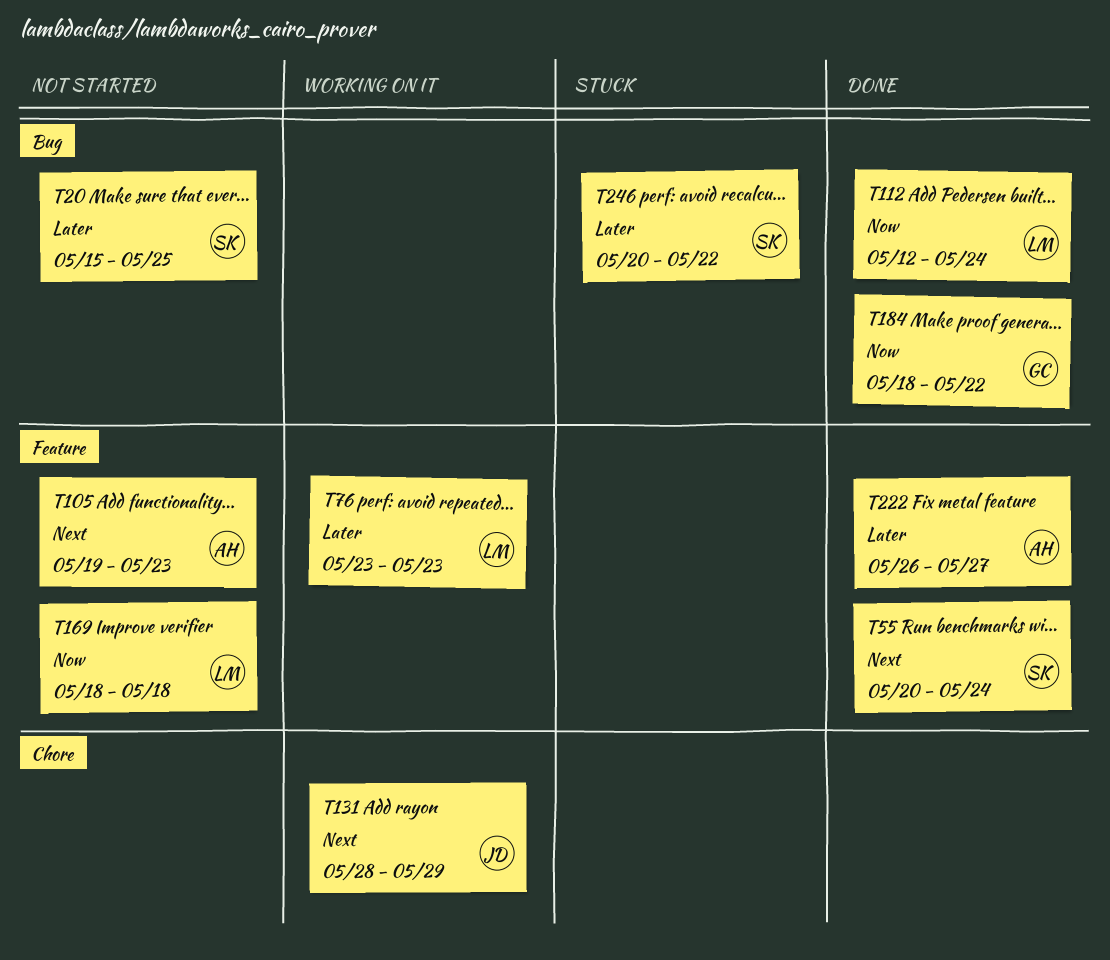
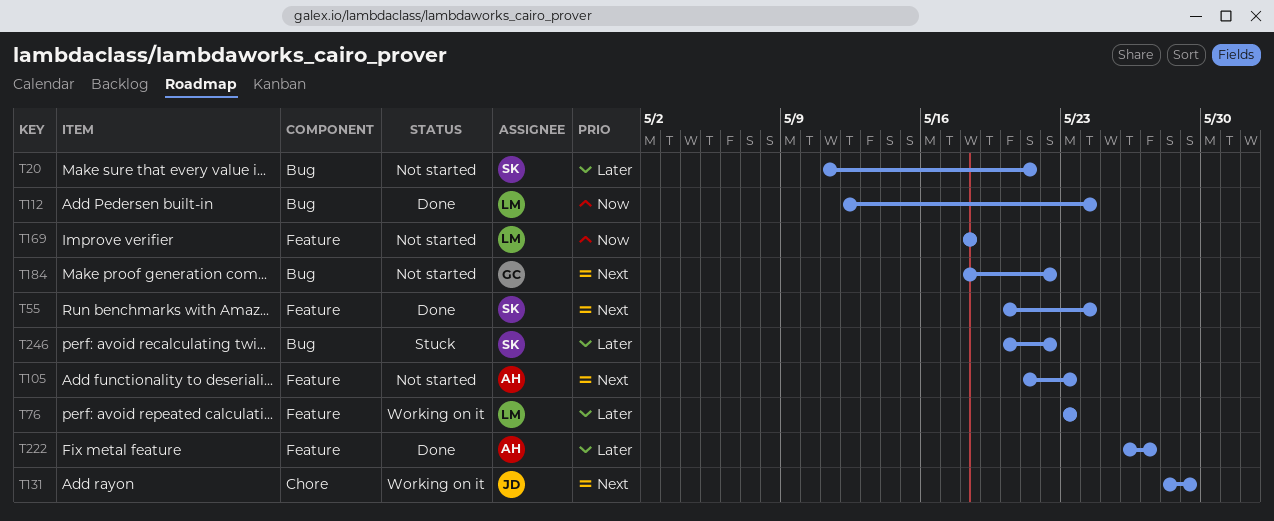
T20, start: May 15 -> May 11
T20, due: May 25 -> May 21
T105, start: May 19 -> May 21
T184, status: Done -> Not started
T184, priority: Now -> Next

